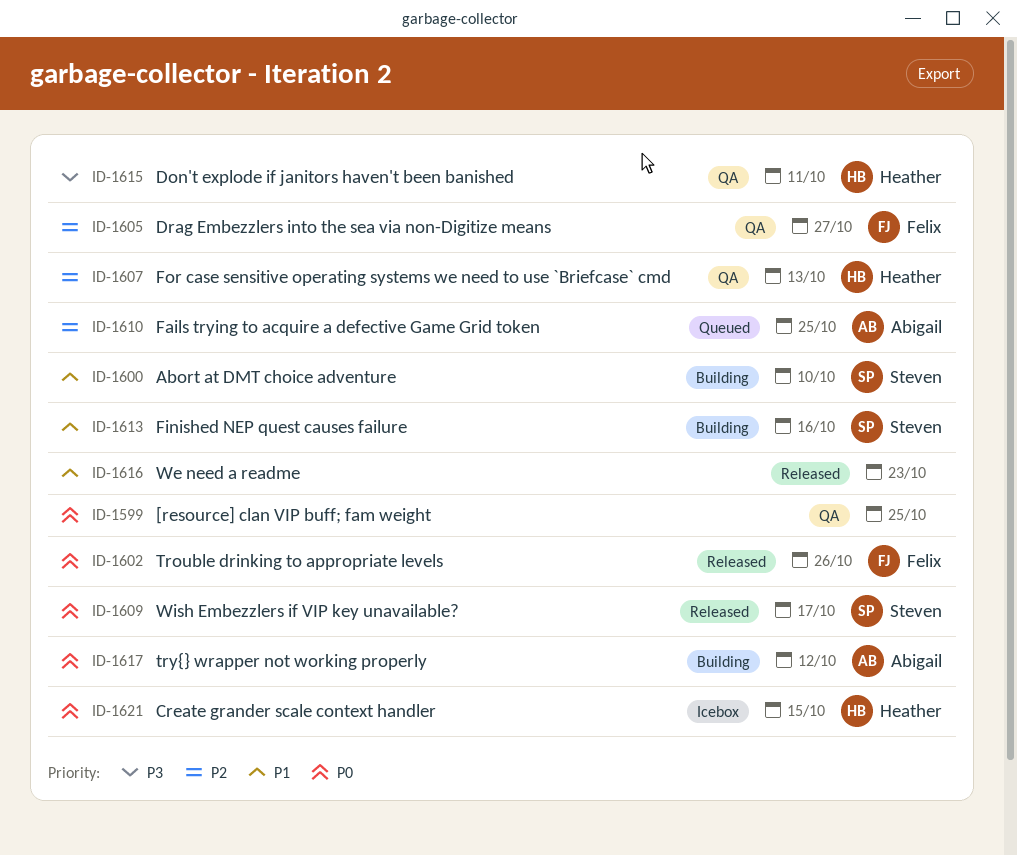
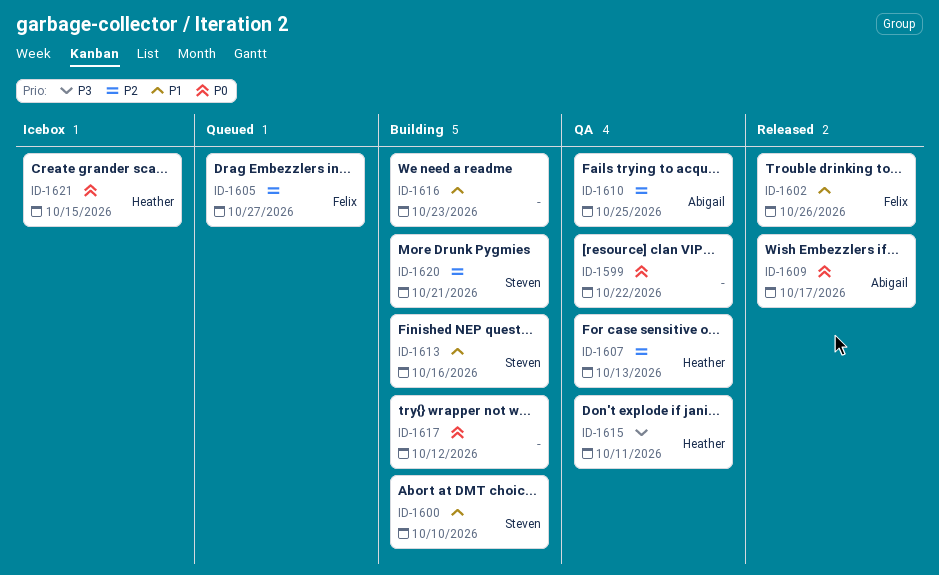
ID-1599, due: Oct 25 -> Oct 22
ID-1602, priority: P0 -> P1
ID-1605, status: QA -> Queued
ID-1609, owner: Steven -> Abigail
ID-1610, status: Queued -> QA
ID-1616, status: Released -> Building
ID-1617, owner: Abigail -> none
ID-1620: none -> present

